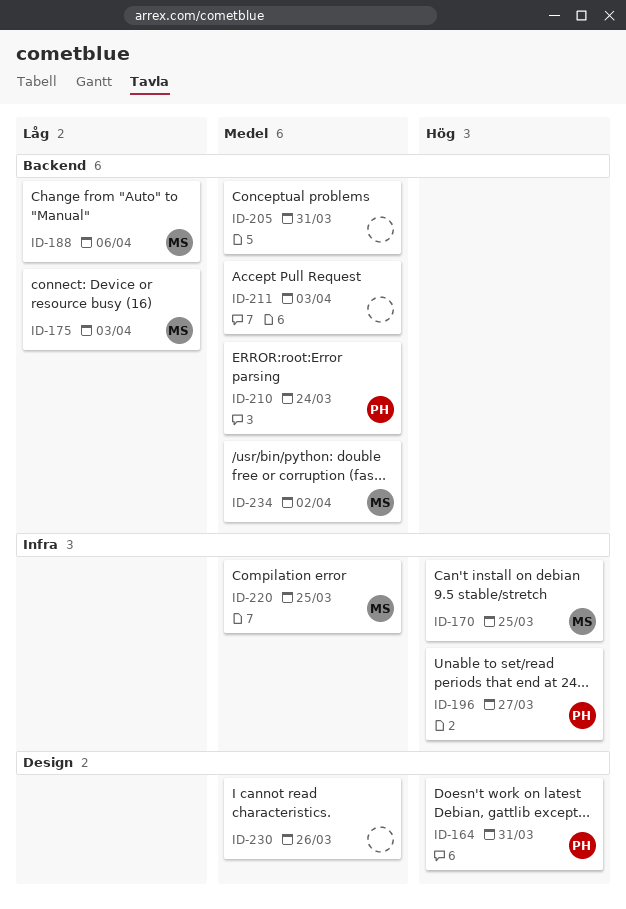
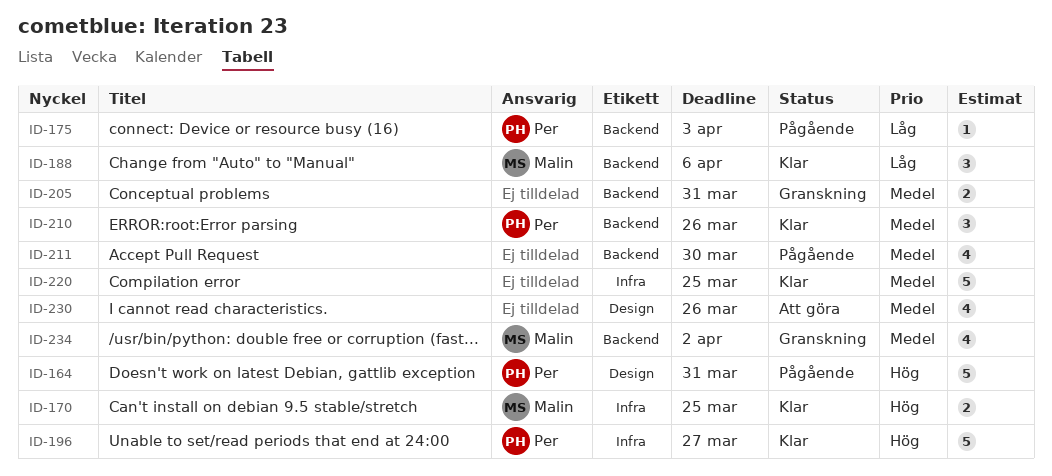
ID-175, owner: Malin -> Per
ID-210, due: Mar 24 -> Mar 26
ID-211, due: Apr 3 -> Mar 30
ID-220, owner: Malin -> none

